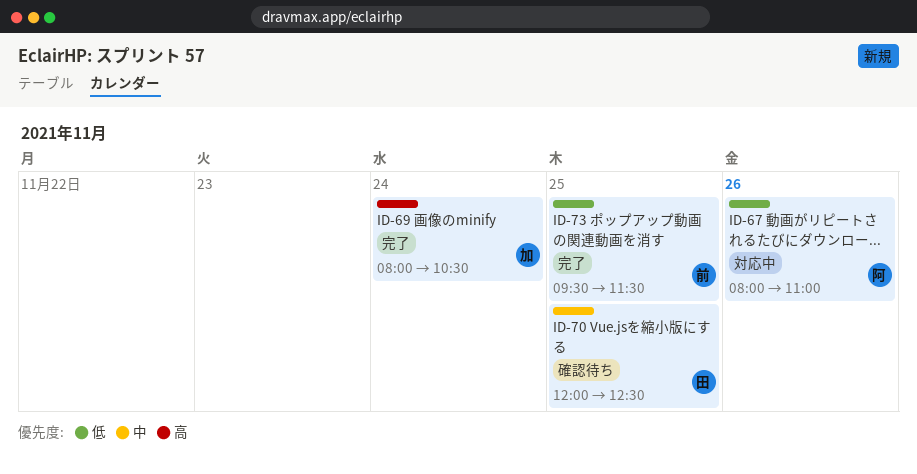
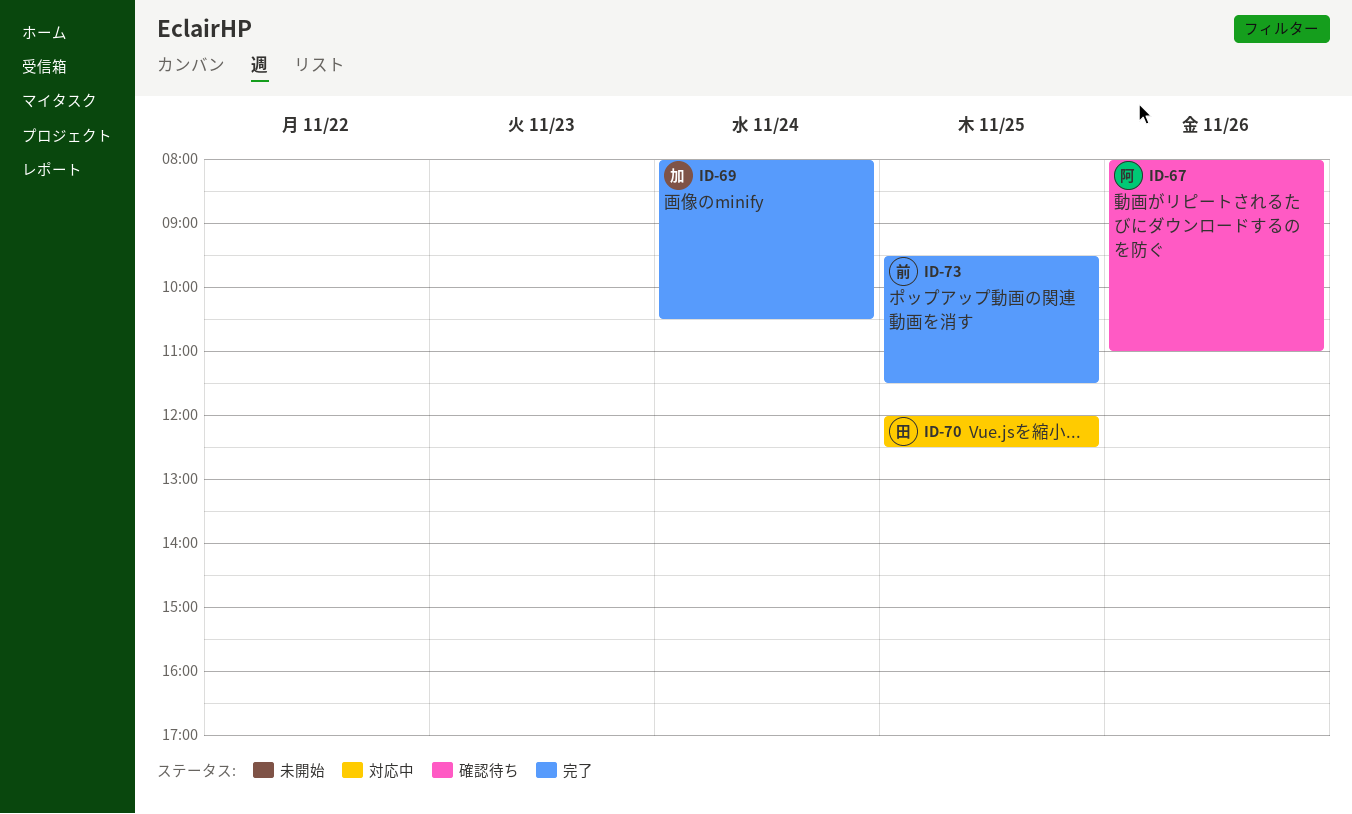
ID-67, status: 対応中 -> 確認待ち
ID-70, status: 確認待ち -> 対応中

